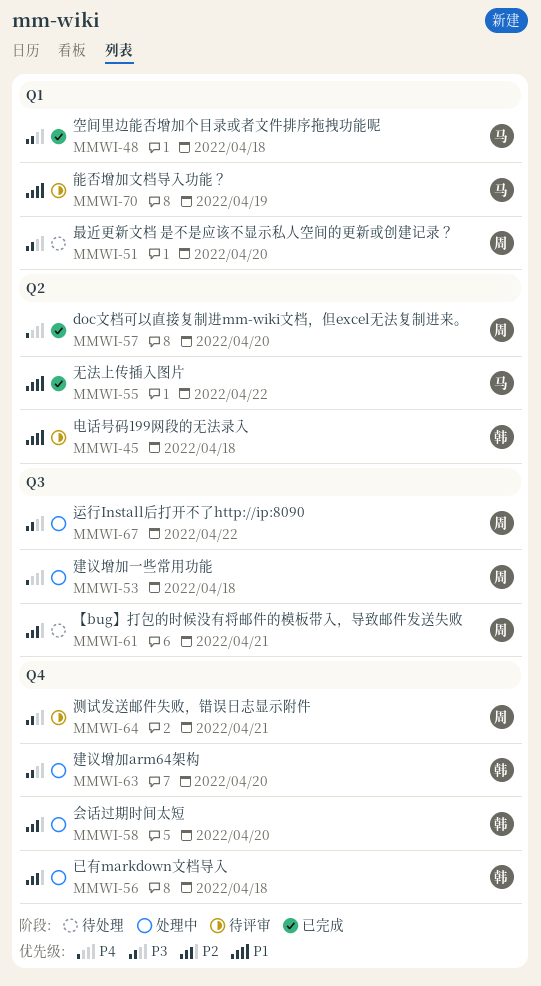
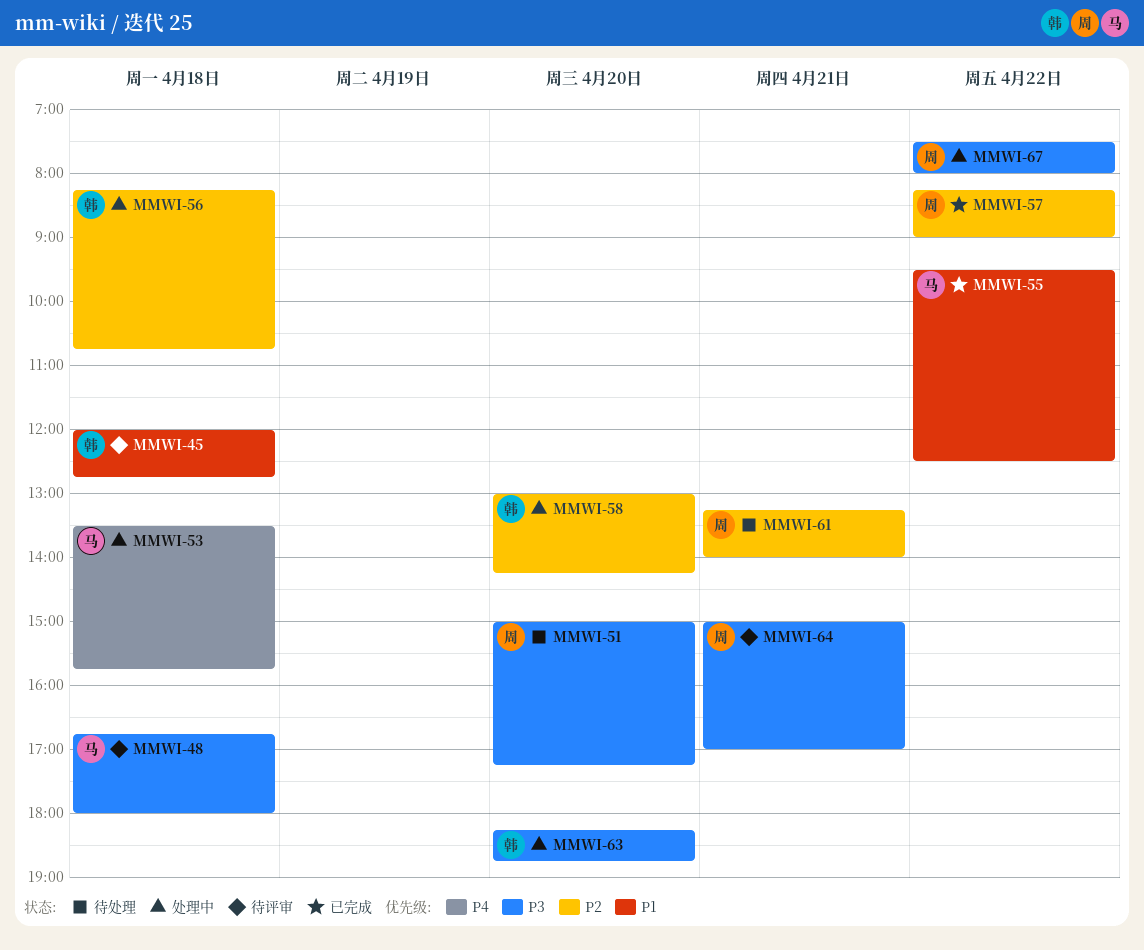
MMWI-48, status: 已完成 -> 待评审
MMWI-53, owner: 周 -> 马
MMWI-57, priority: P4 -> P2
MMWI-57, day: Apr 20 -> Apr 22
MMWI-70: present -> none

